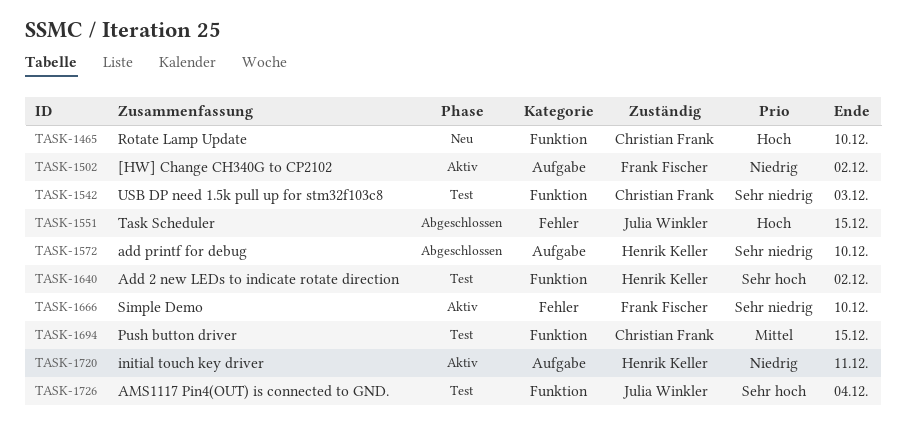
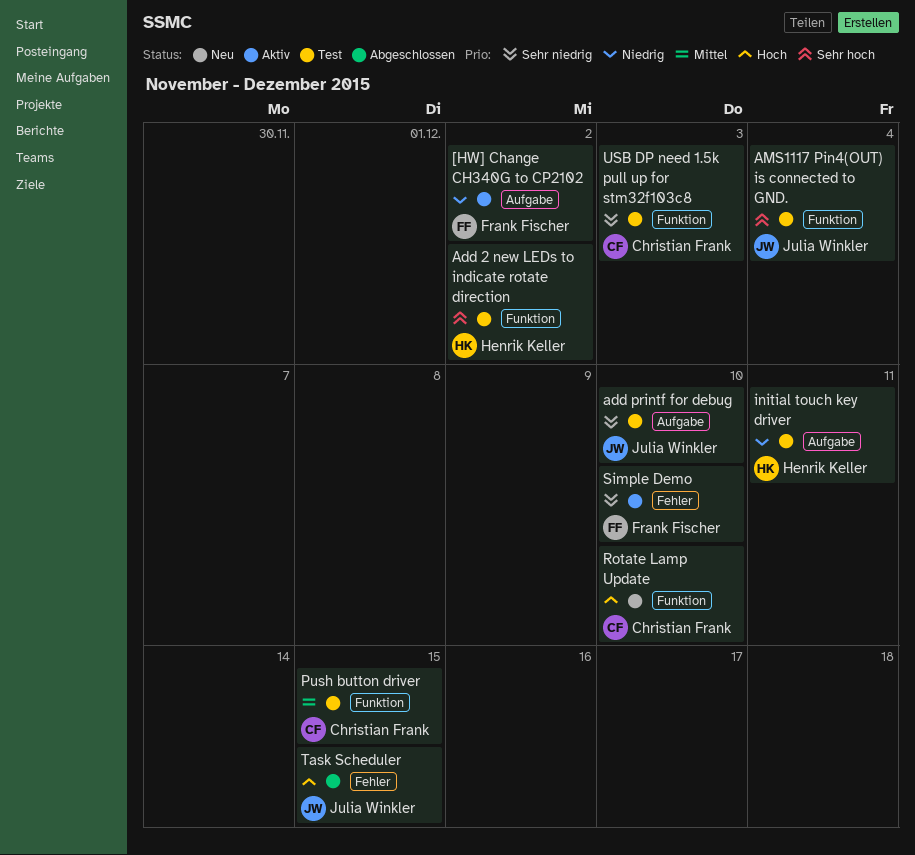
add printf for debug, status: Abgeschlossen -> Test
add printf for debug, owner: Henrik Keller -> Julia Winkler
initial touch key driver, status: Aktiv -> Test

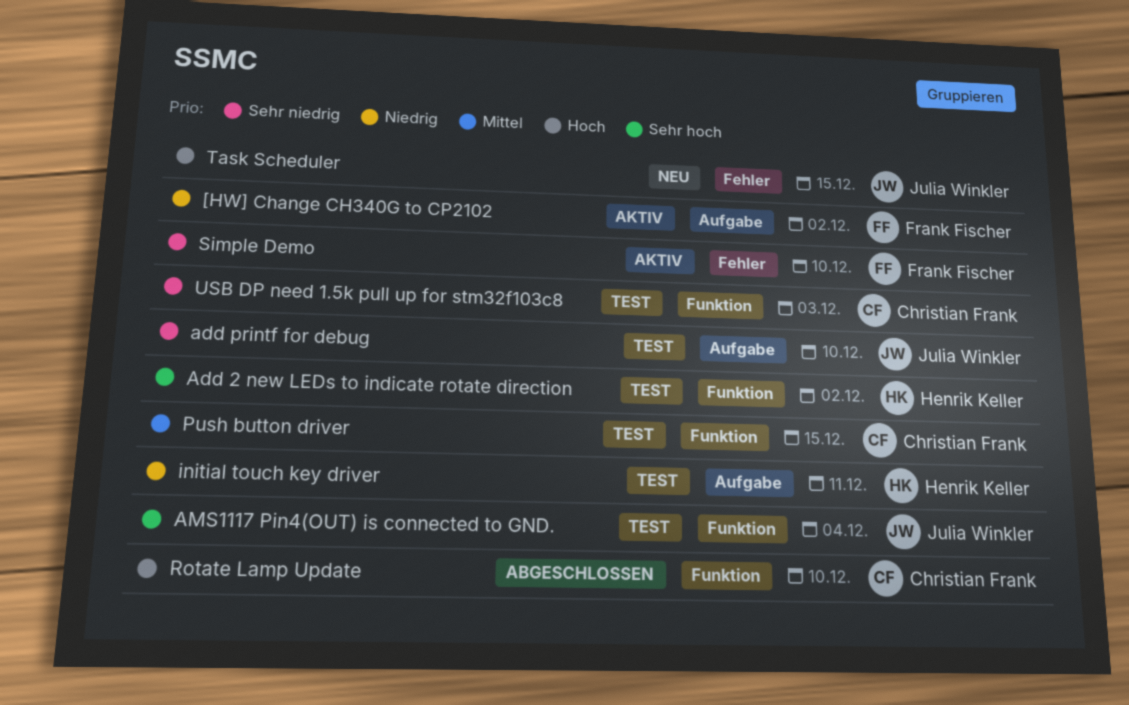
Rotate Lamp Update, status: Neu -> Abgeschlossen
Task Scheduler, status: Abgeschlossen -> Neu

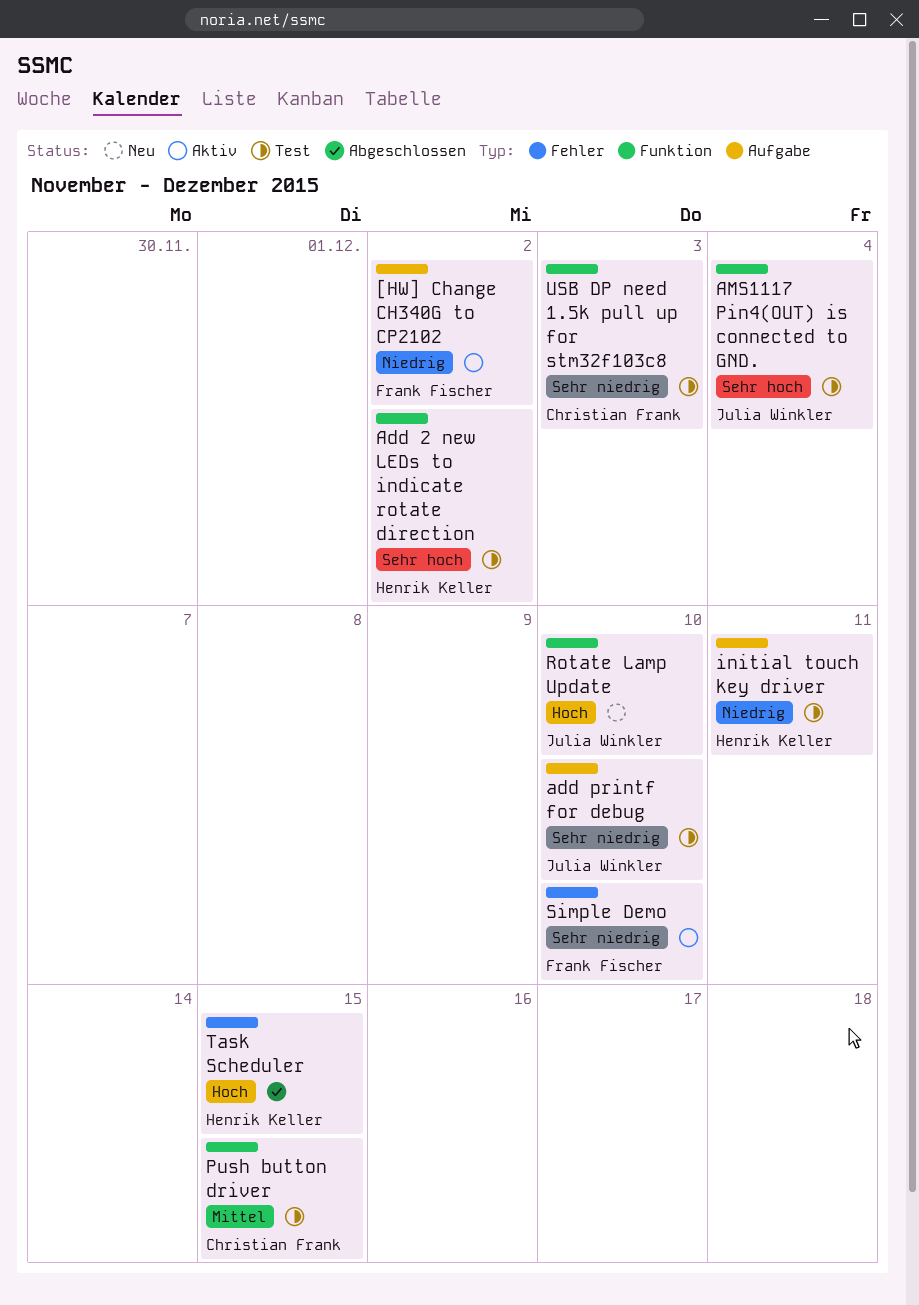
Rotate Lamp Update, status: Abgeschlossen -> Neu
Rotate Lamp Update, owner: Christian Frank -> Julia Winkler
Task Scheduler, status: Neu -> Abgeschlossen
Task Scheduler, owner: Julia Winkler -> Henrik Keller

